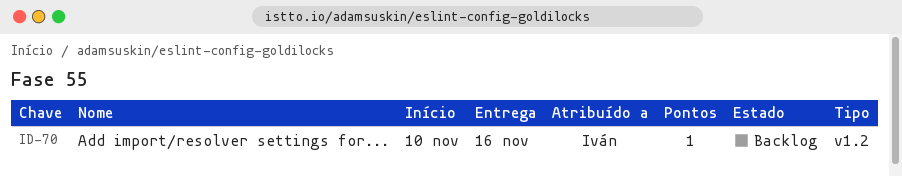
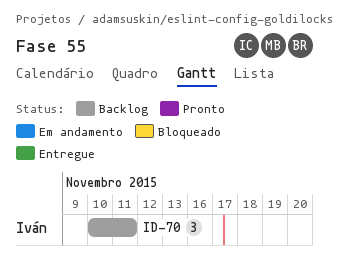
ID-70, estimate: 1 -> 3
ID-70, due: Nov 16 -> Nov 11

